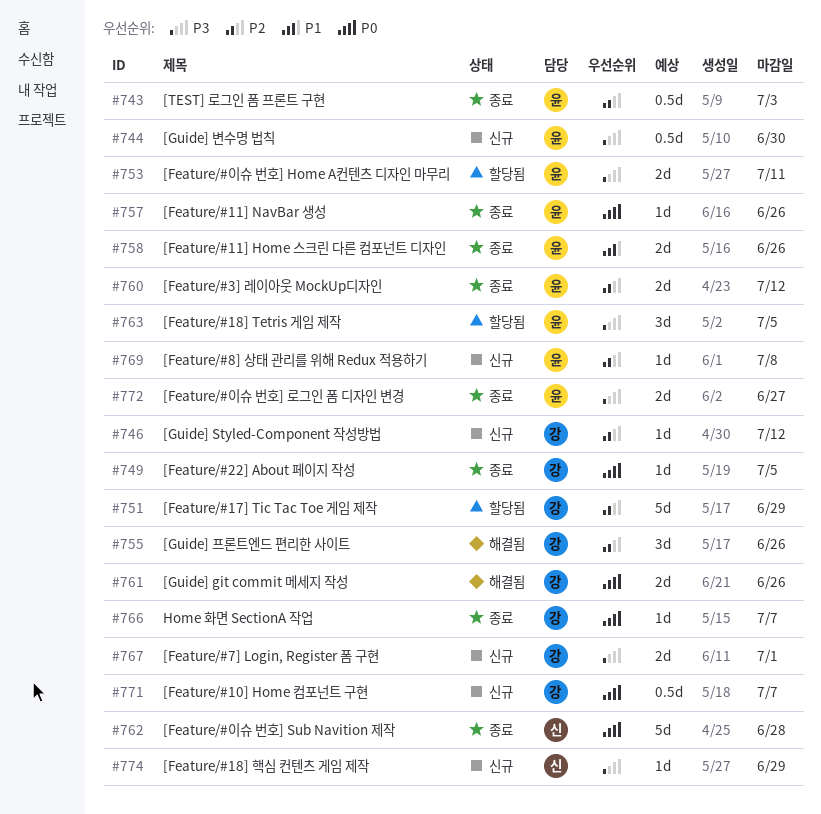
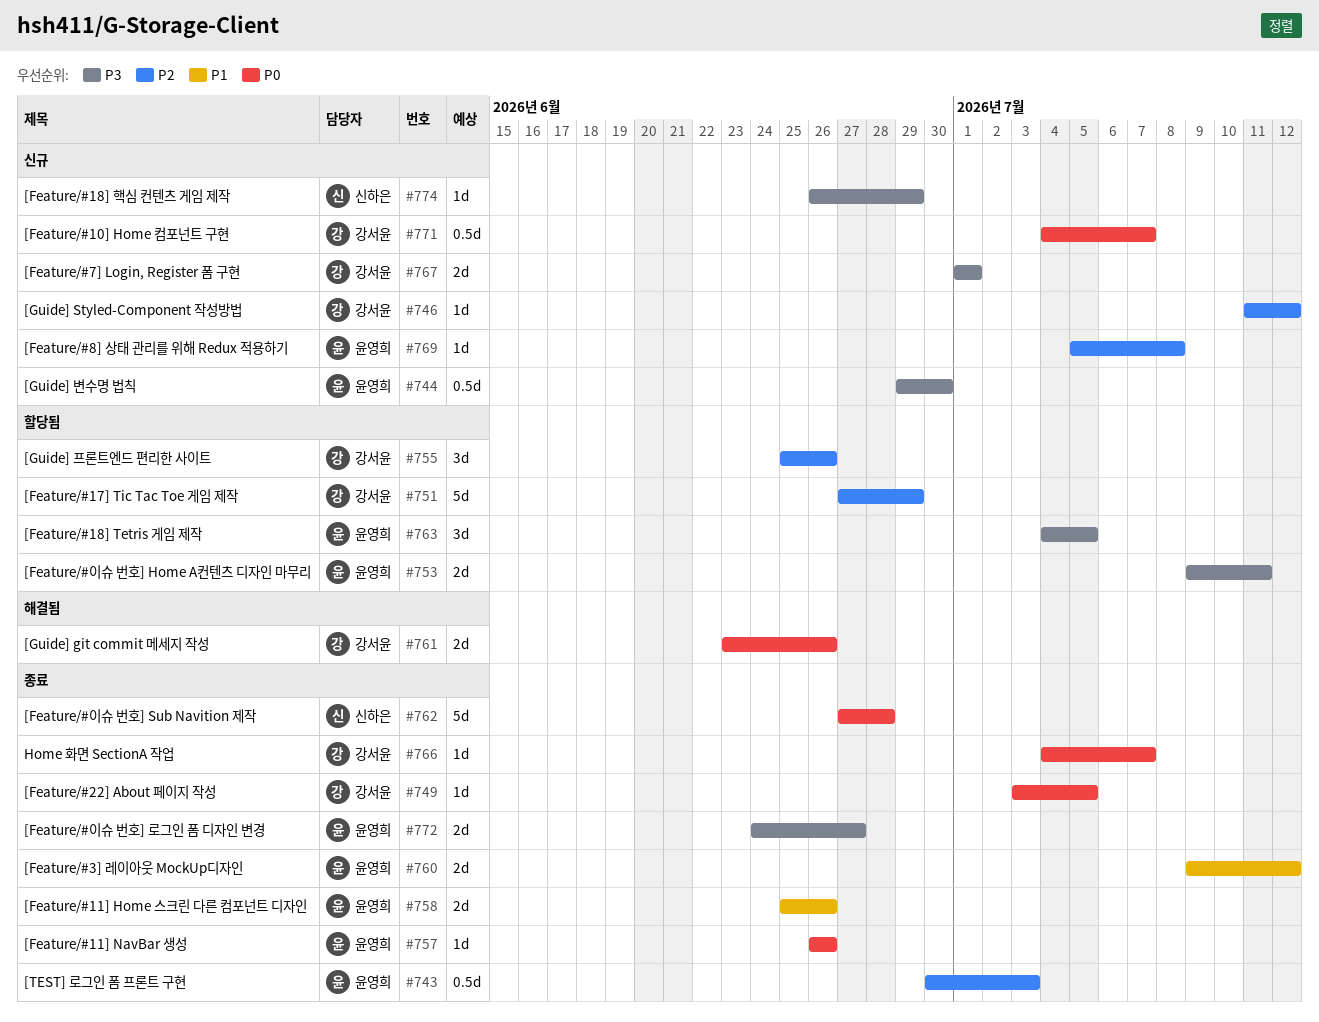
#755, status: 해결됨 -> 할당됨
#760, priority: P2 -> P1

